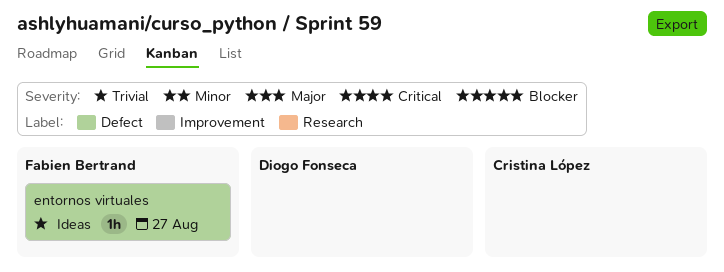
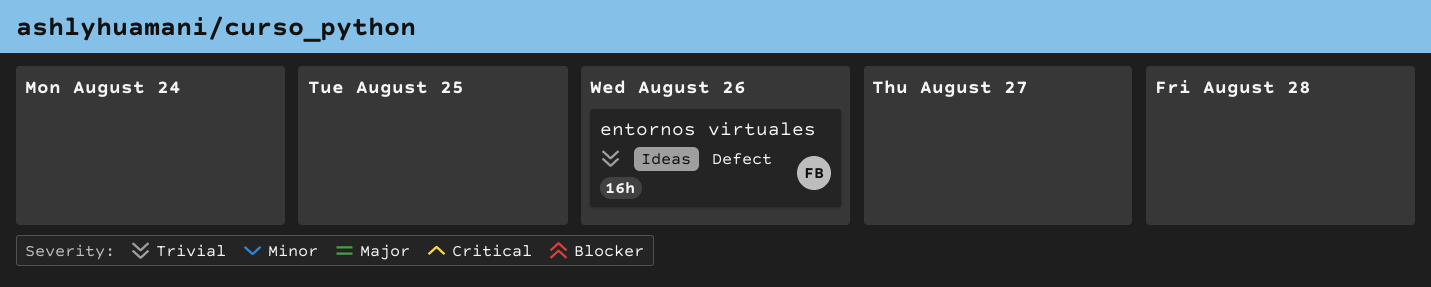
entornos virtuales, estimate: 1h -> 16h
entornos virtuales, due: Aug 27 -> Aug 26

